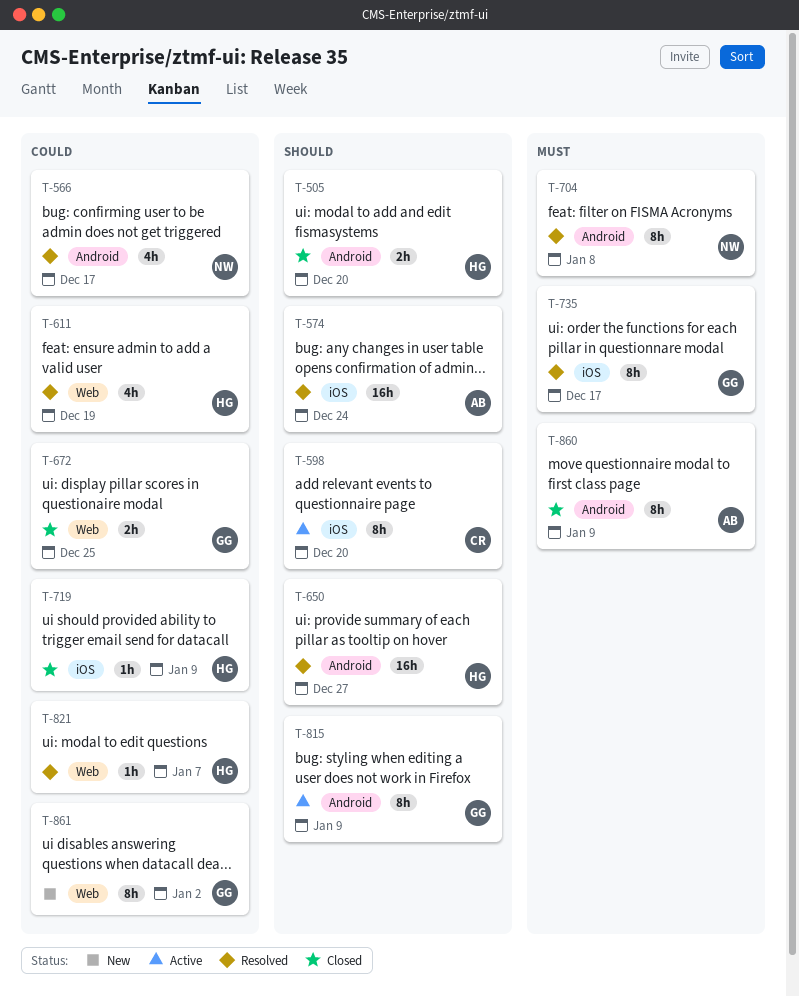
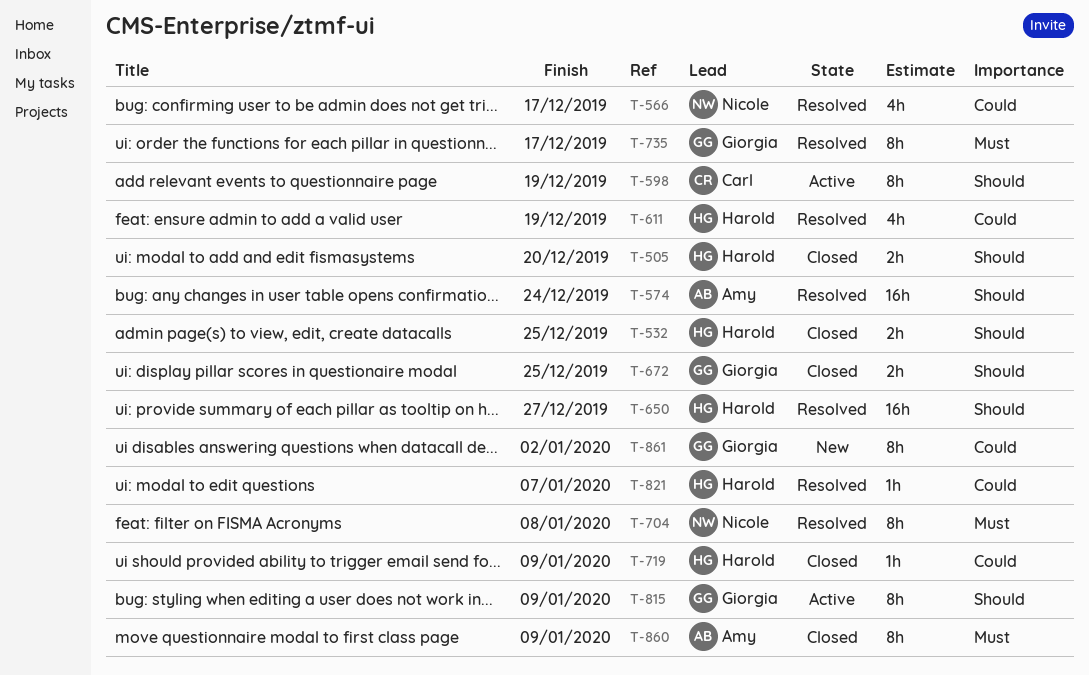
T-532: none -> present
T-598, due: Dec 20 -> Dec 19
T-672, priority: Could -> Should

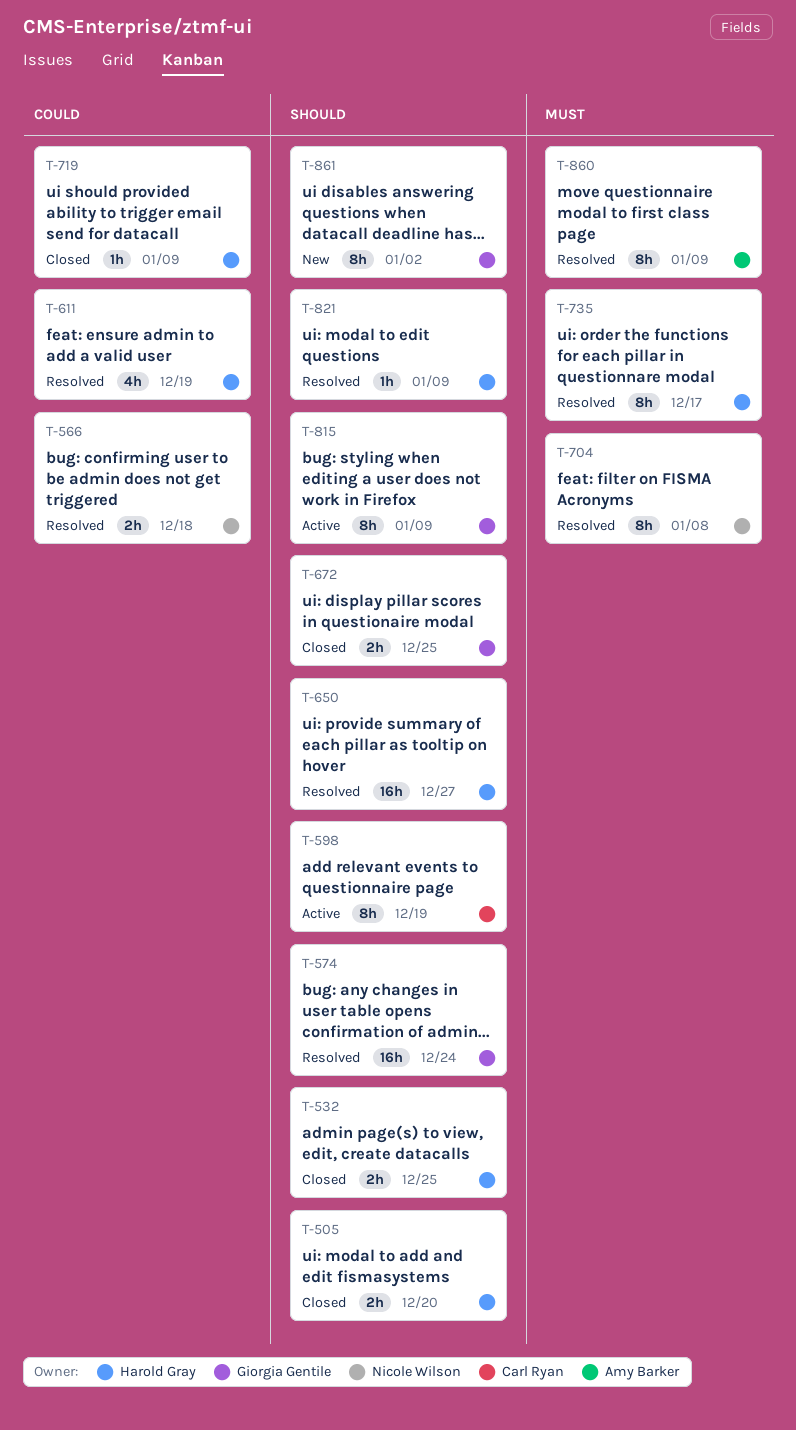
T-566, estimate: 4h -> 2h
T-566, due: Dec 17 -> Dec 18
T-574, owner: Amy Barker -> Giorgia Gentile
T-735, owner: Giorgia Gentile -> Harold Gray
T-821, priority: Could -> Should
T-821, due: Jan 7 -> Jan 9
T-860, status: Closed -> Resolved
T-861, priority: Could -> Should

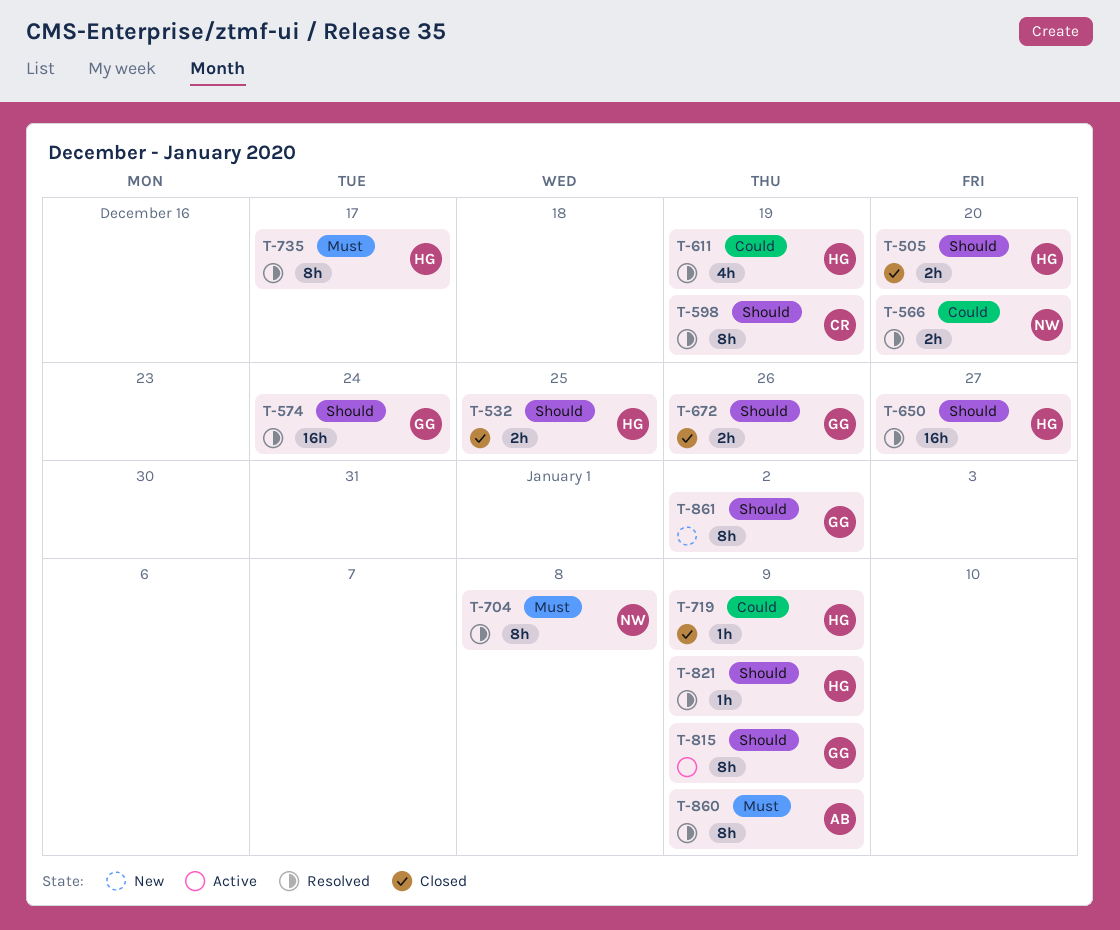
T-566, due: Dec 18 -> Dec 20
T-598, status: Active -> Resolved
T-672, due: Dec 25 -> Dec 26

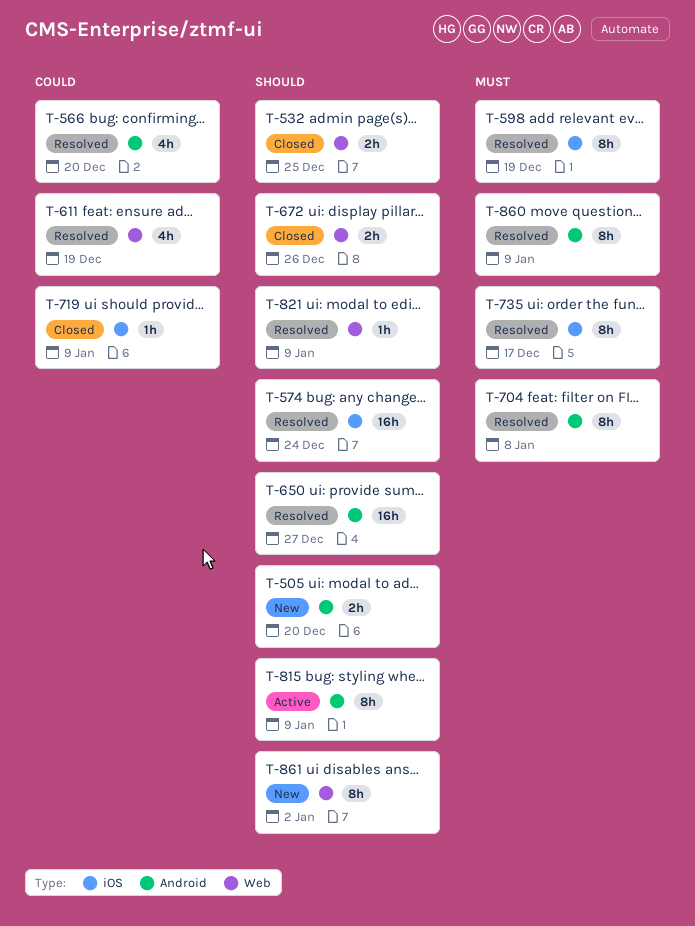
T-505, status: Closed -> New
T-566, estimate: 2h -> 4h
T-598, priority: Should -> Must

